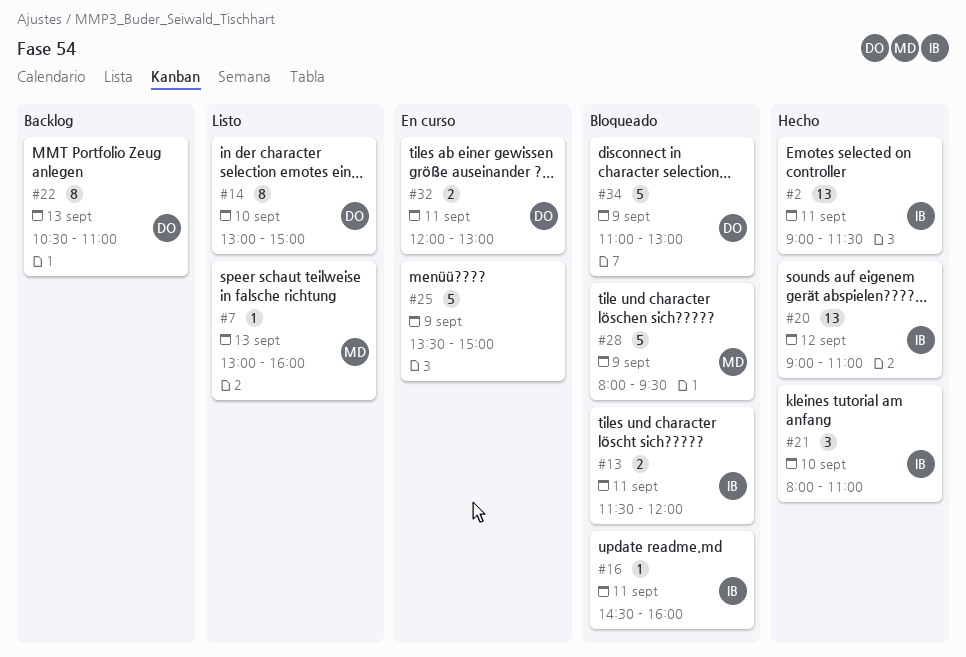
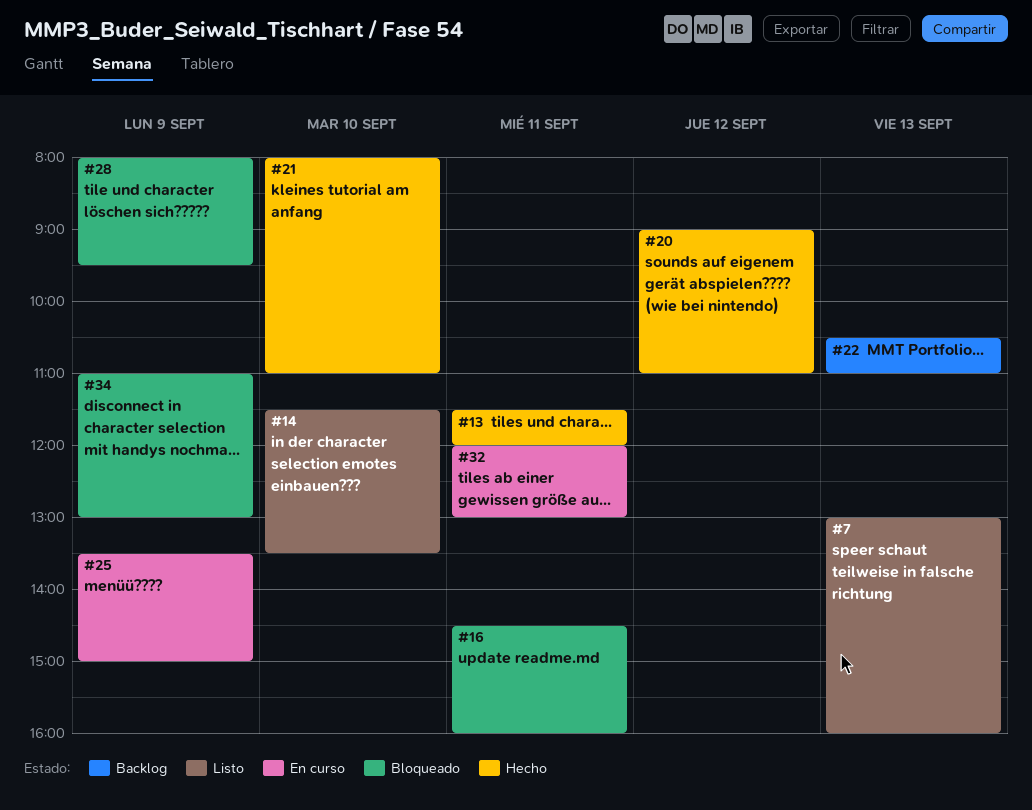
#2: present -> none
#13, status: Bloqueado -> Hecho
#14, begins: 13:00 -> 11:30
#14, ends: 15:00 -> 13:30

